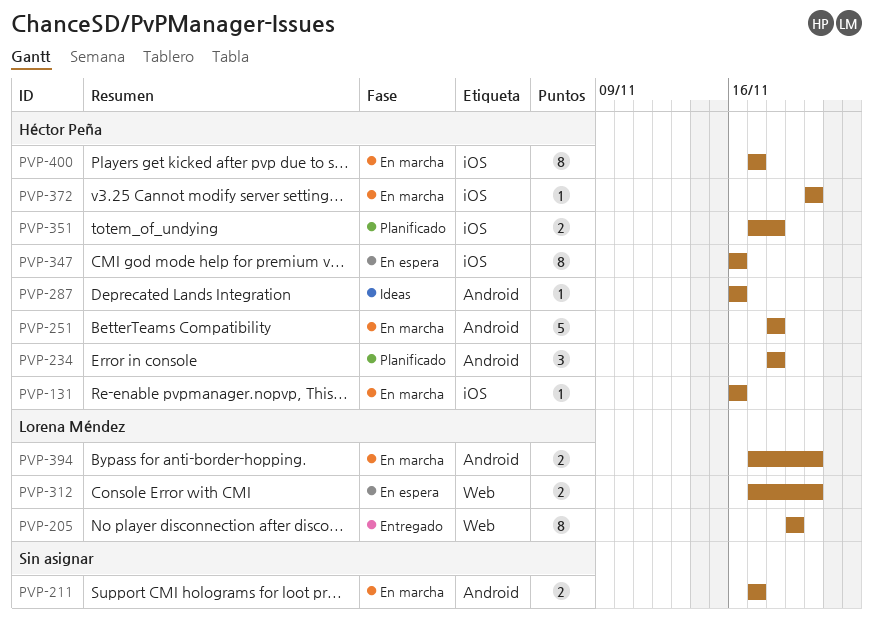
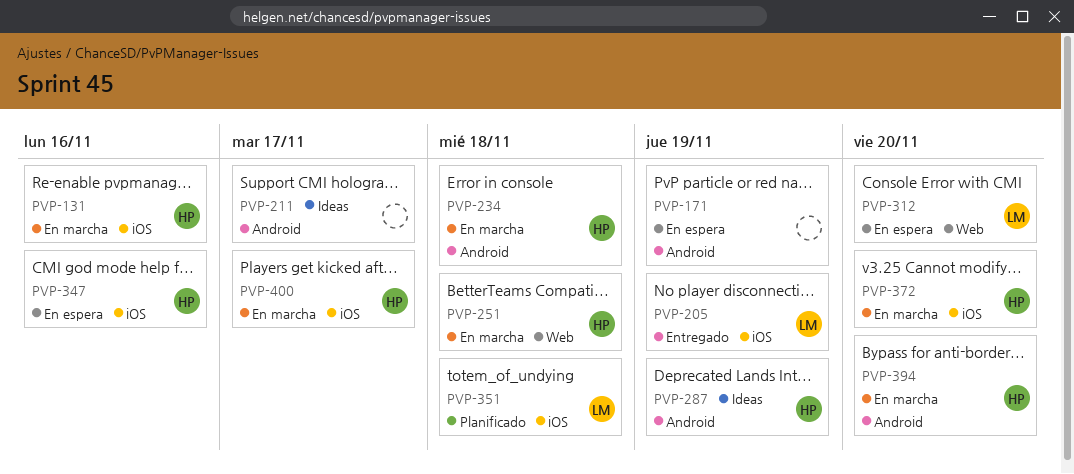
PVP-171: none -> present
PVP-205, label: Web -> iOS
PVP-211, status: En marcha -> Ideas
PVP-234, status: Planificado -> En marcha
PVP-251, label: Android -> Web
PVP-287, due: Nov 16 -> Nov 19
PVP-351, owner: Héctor Peña -> Lorena Méndez
PVP-394, owner: Lorena Méndez -> Héctor Peña

